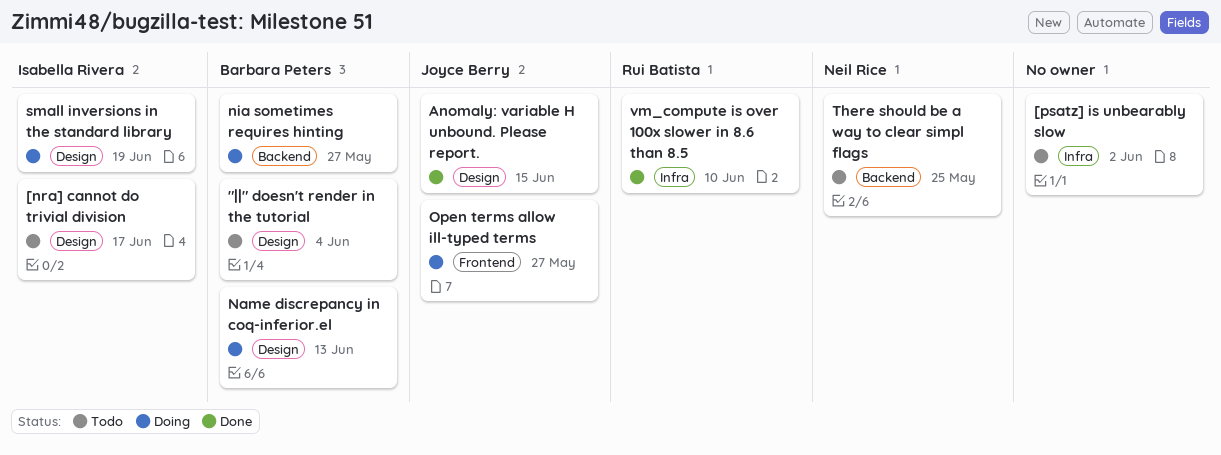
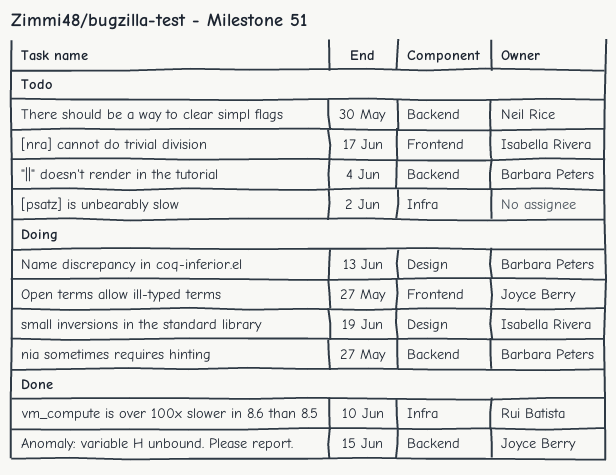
"||" doesn't render in the tutorial, label: Design -> Backend
[nra] cannot do trivial division, label: Design -> Frontend
Anomaly: variable H unbound. Please report., label: Design -> Backend
There should be a way to clear simpl flags, due: May 25 -> May 30

